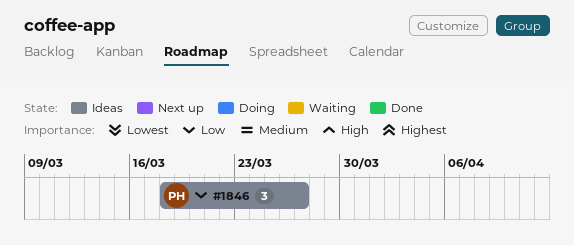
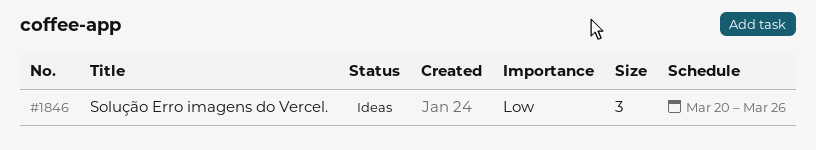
#1846, start: Mar 18 -> Mar 20
#1846, due: Mar 27 -> Mar 26

